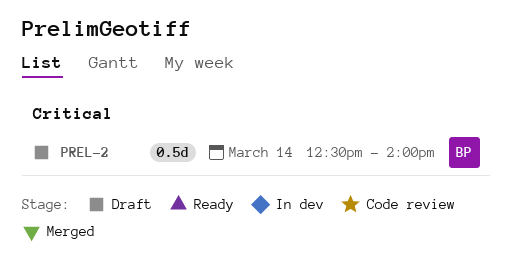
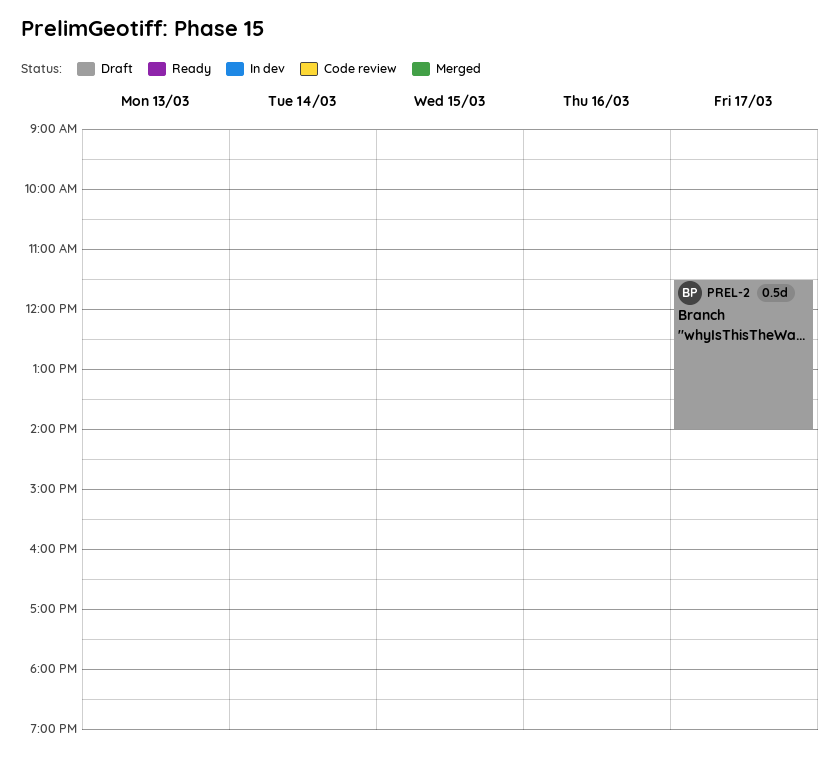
PREL-2, day: Mar 14 -> Mar 17
PREL-2, begins: 12:30 -> 11:30

